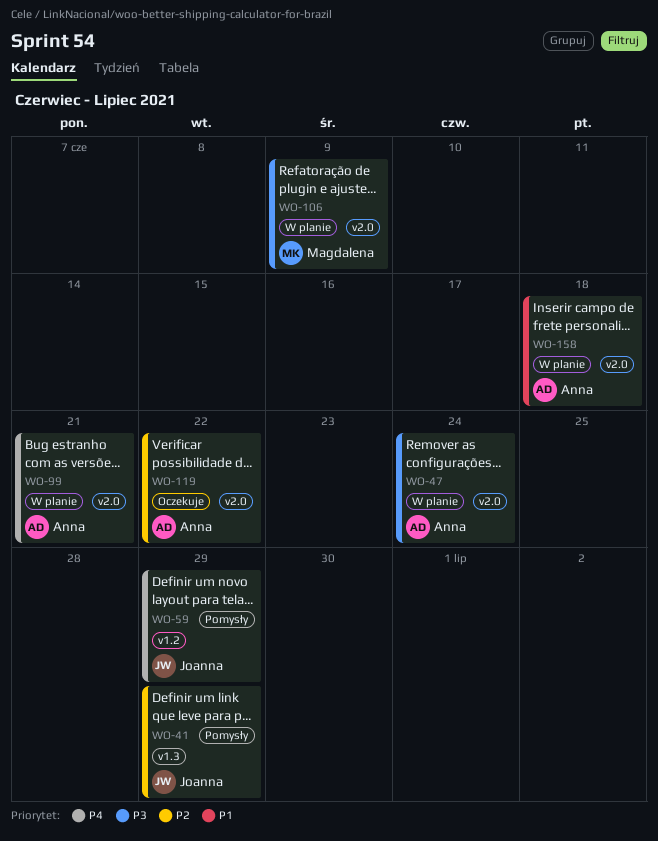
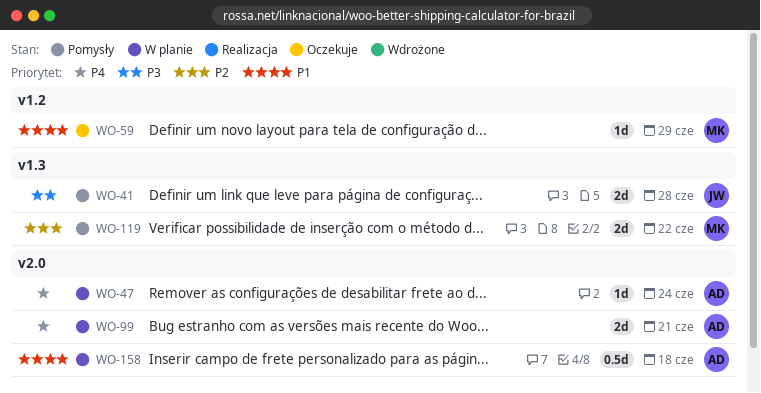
WO-41, priority: P2 -> P3
WO-41, due: Jun 29 -> Jun 28
WO-47, priority: P3 -> P4
WO-59, status: Pomysły -> Oczekuje
WO-59, owner: Joanna -> Magdalena
WO-59, priority: P4 -> P1
WO-106: present -> none
WO-119, status: Oczekuje -> Pomysły
WO-119, owner: Anna -> Magdalena
WO-119, label: v2.0 -> v1.3

